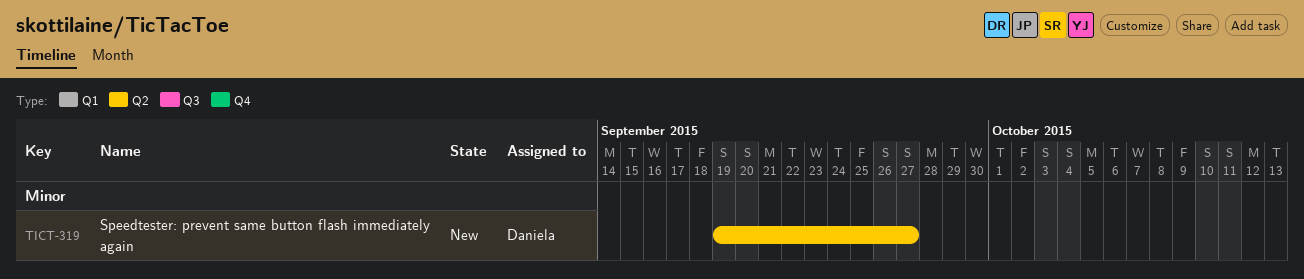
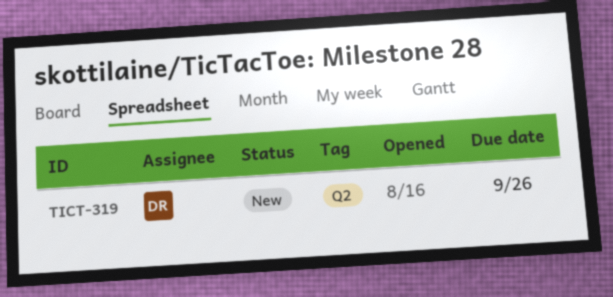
TICT-319, due: Sep 27 -> Sep 26

